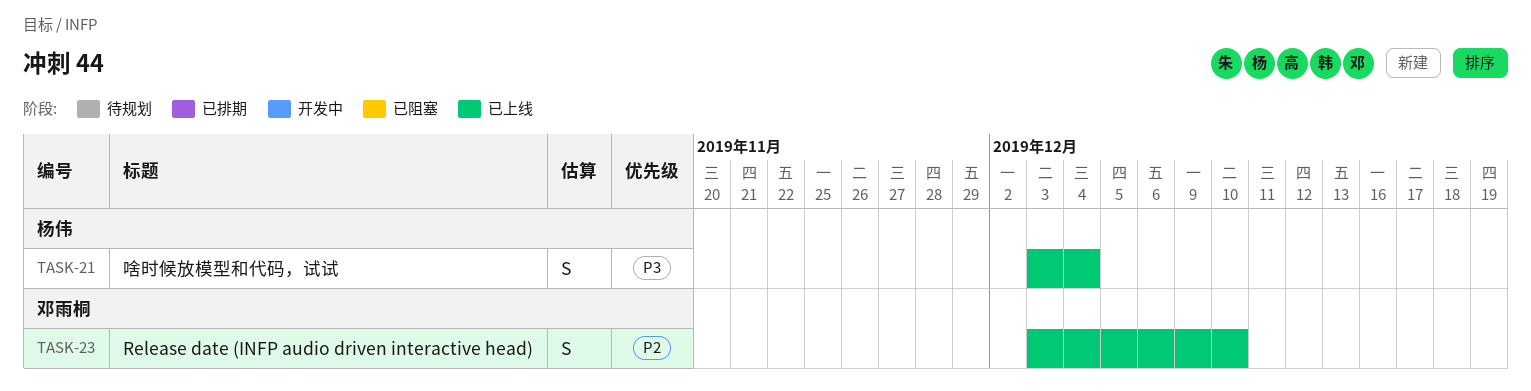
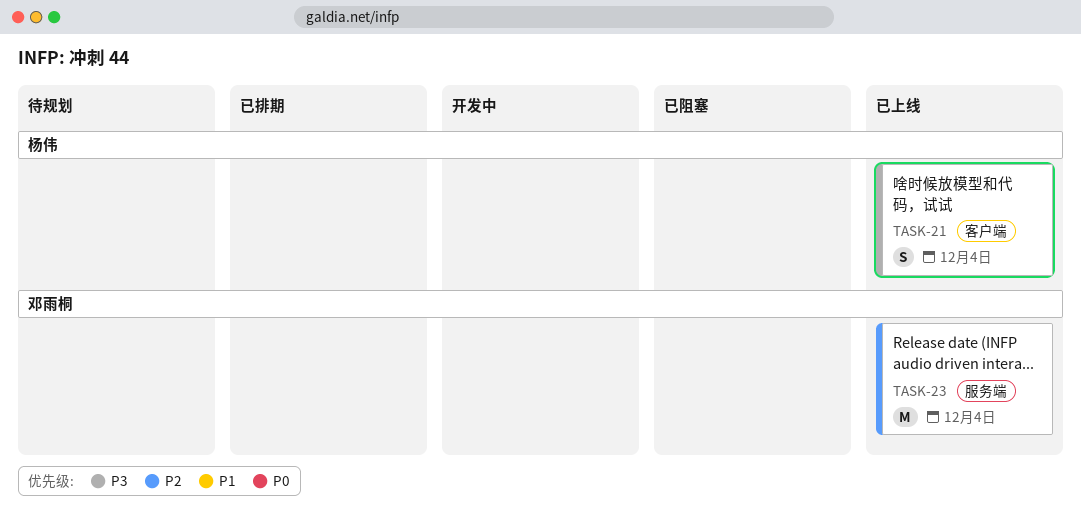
TASK-23, estimate: S -> M
TASK-23, due: Dec 10 -> Dec 4

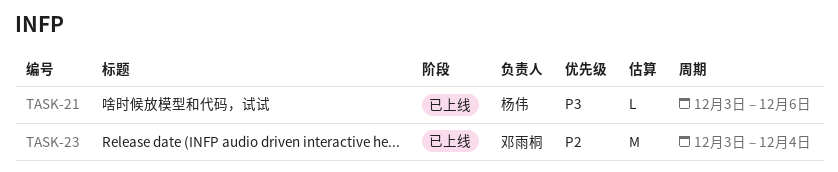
TASK-21, estimate: S -> L
TASK-21, due: Dec 4 -> Dec 6

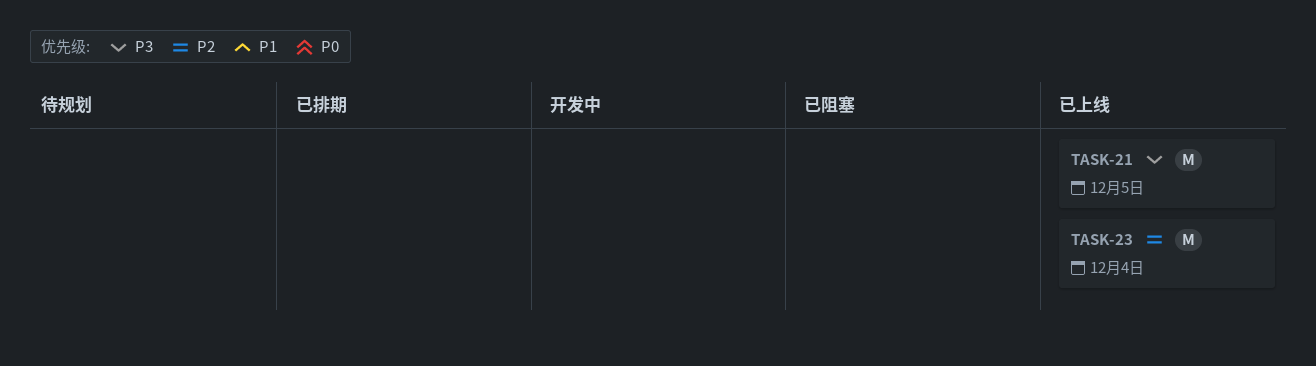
TASK-21, estimate: L -> M
TASK-21, due: Dec 6 -> Dec 5

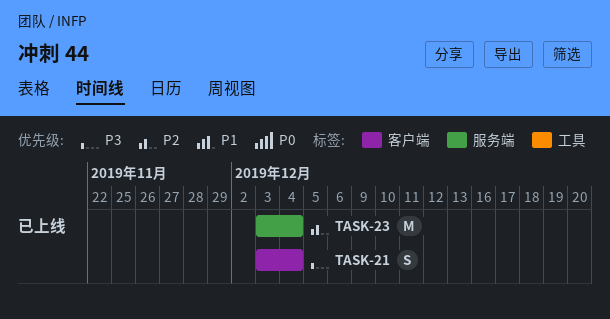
TASK-21, estimate: M -> S
TASK-21, due: Dec 5 -> Dec 4

